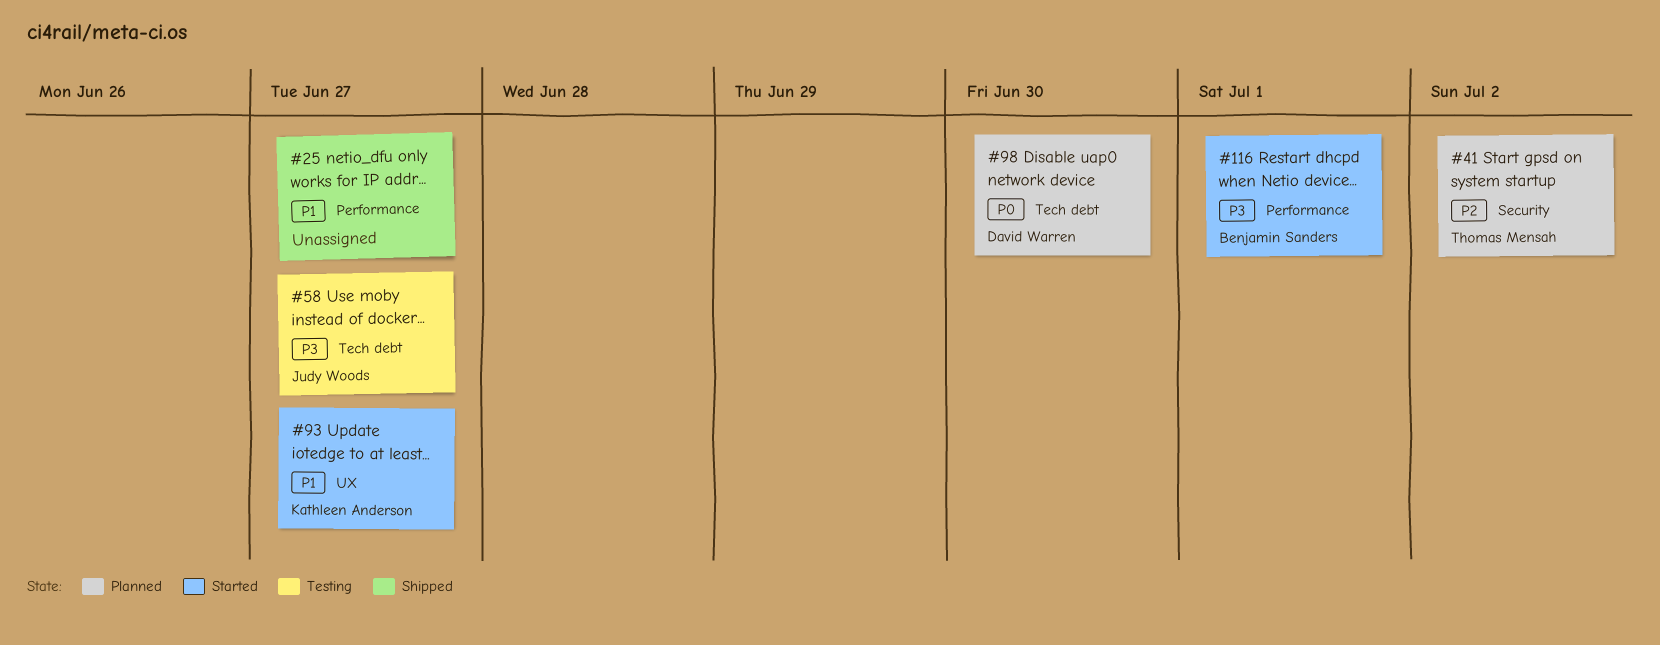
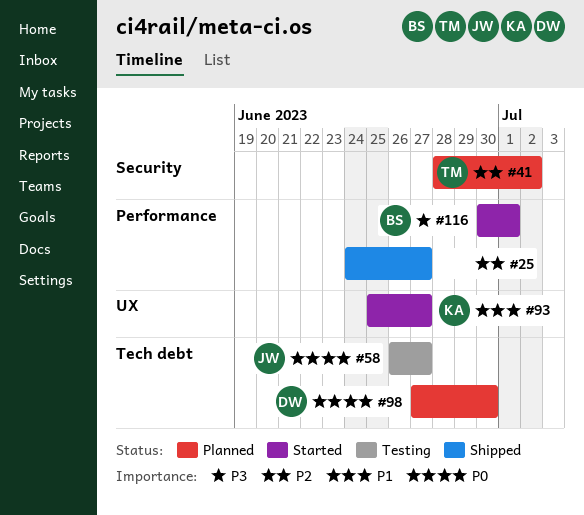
#25, priority: P1 -> P2
#58, priority: P3 -> P0

